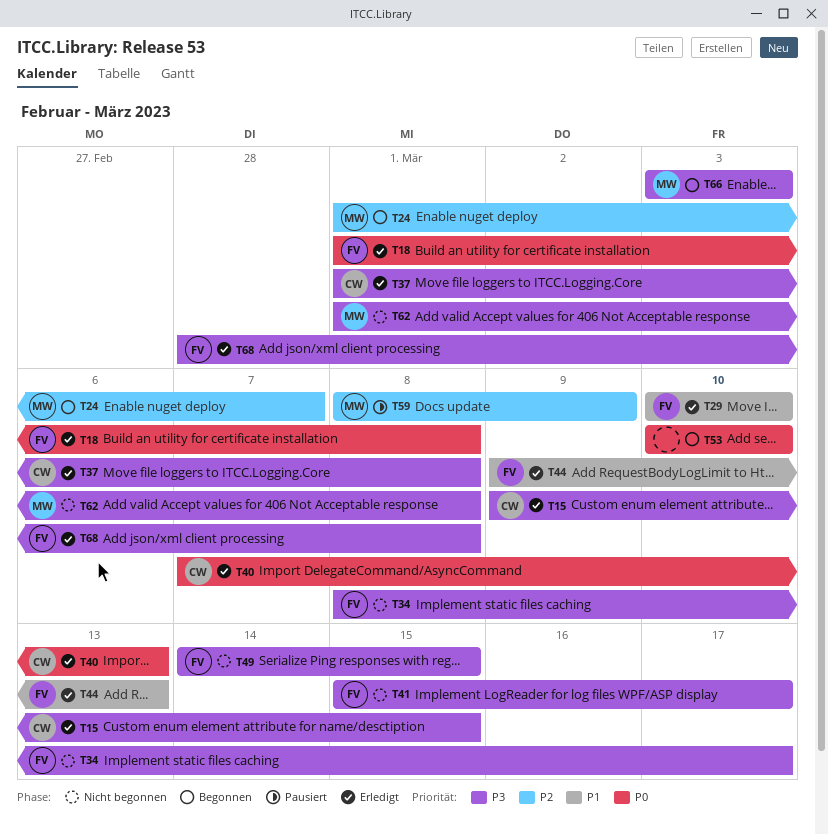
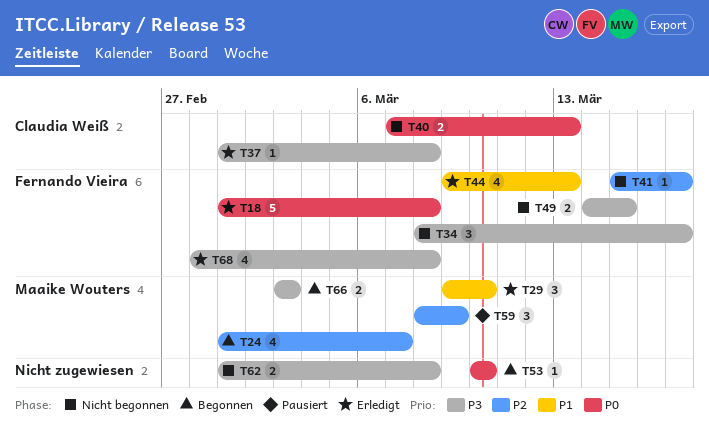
T15: present -> none
T29, owner: Fernando Vieira -> Maaike Wouters
T29, start: Mar 10 -> Mar 9
T40, status: Erledigt -> Nicht begonnen
T41, priority: P3 -> P2
T62, owner: Maaike Wouters -> none

